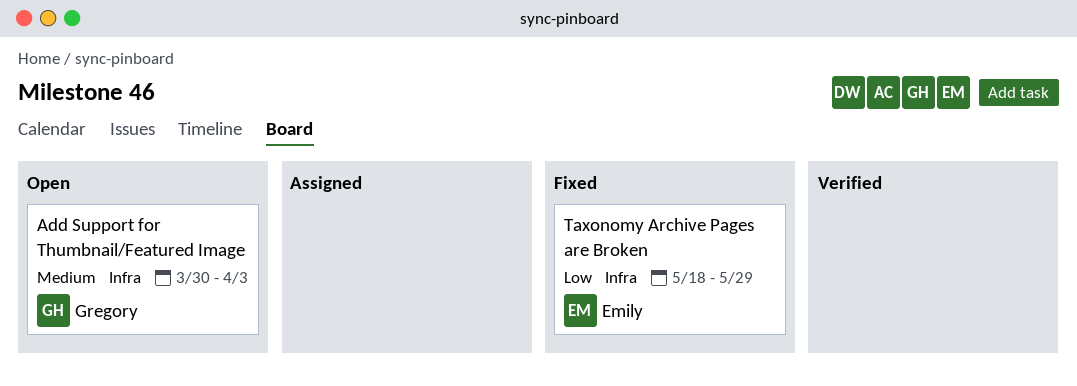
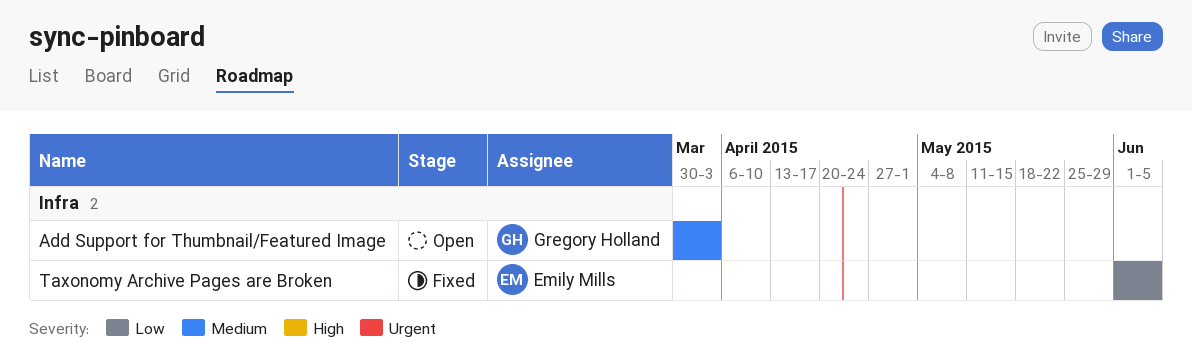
Taxonomy Archive Pages are Broken, start: May 18 -> Jun 1
Taxonomy Archive Pages are Broken, due: May 29 -> Jun 5

